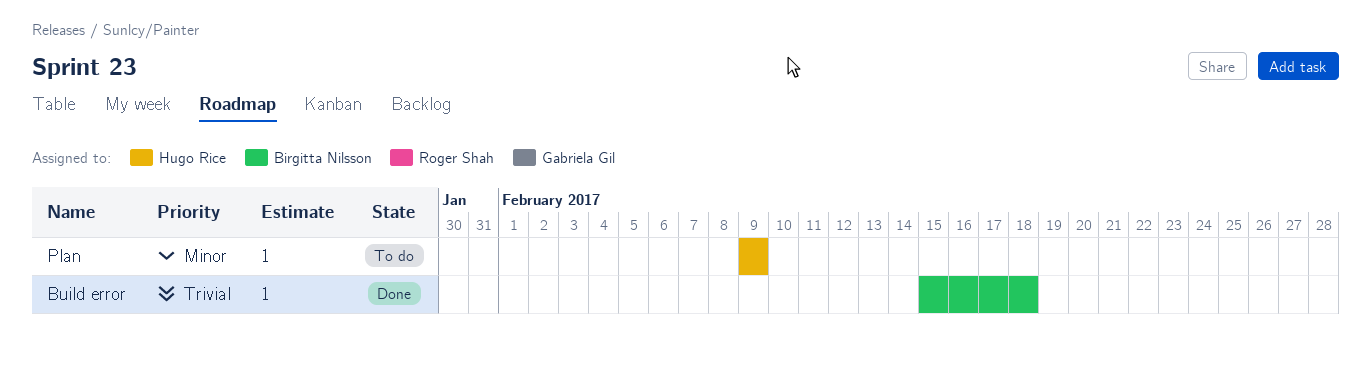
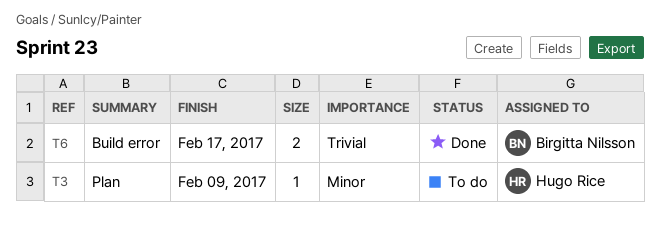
Build error, estimate: 1 -> 2
Build error, due: Feb 18 -> Feb 17

